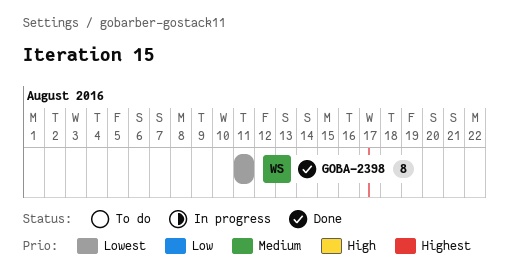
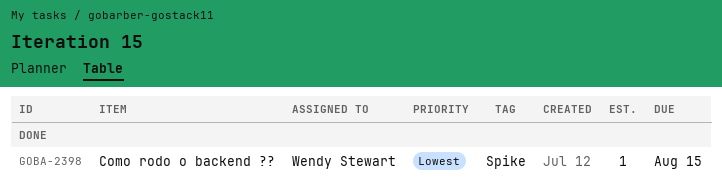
GOBA-2398, estimate: 8 -> 1
GOBA-2398, due: Aug 11 -> Aug 15

